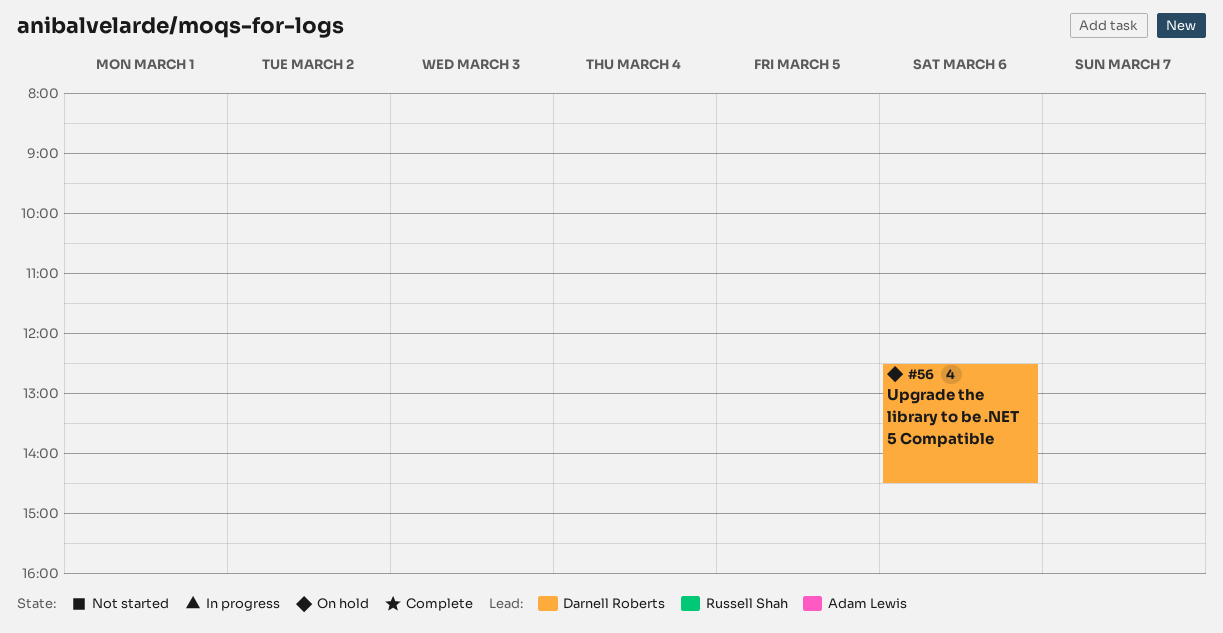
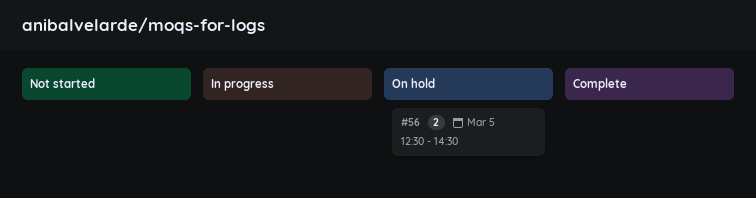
#56, estimate: 4 -> 2
#56, day: Mar 6 -> Mar 5

